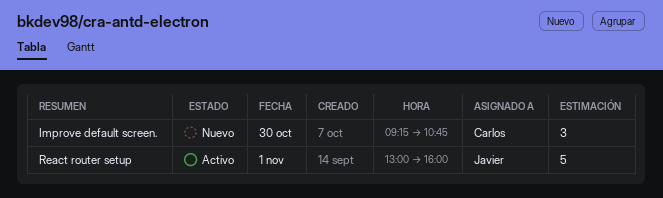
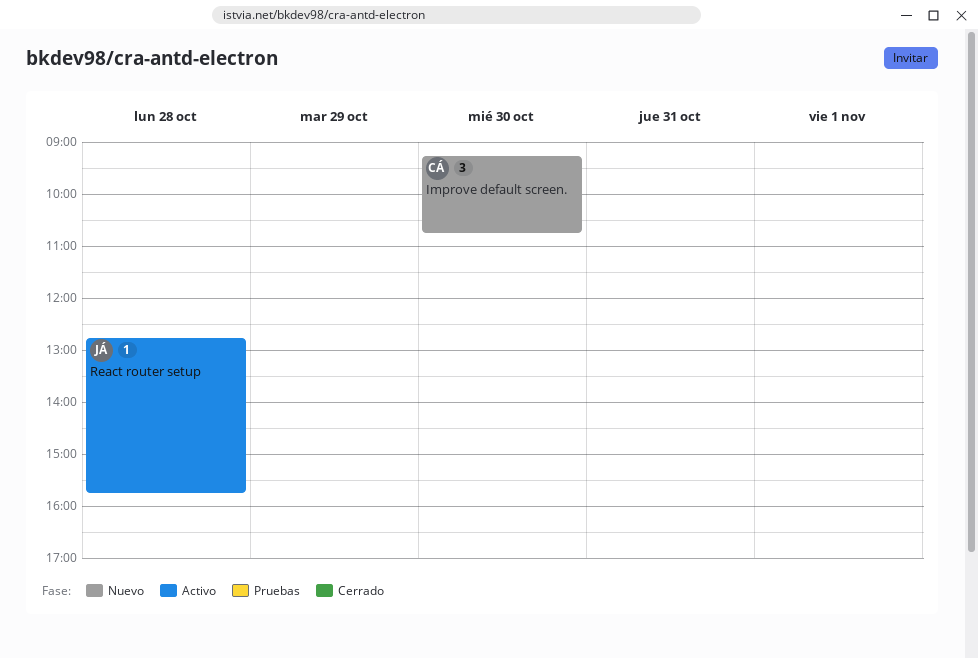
React router setup, estimate: 5 -> 1
React router setup, day: Nov 1 -> Oct 28
React router setup, begins: 13:00 -> 12:45
React router setup, ends: 16:00 -> 15:45

